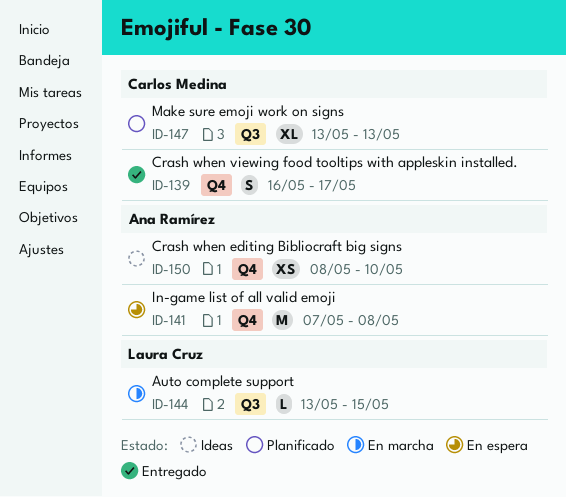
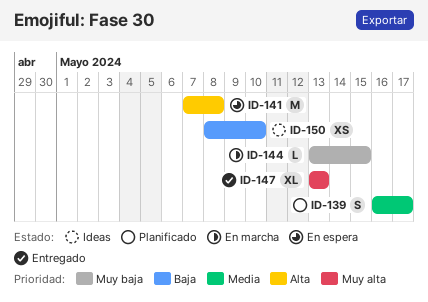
ID-139, status: Entregado -> Planificado
ID-147, status: Planificado -> Entregado

